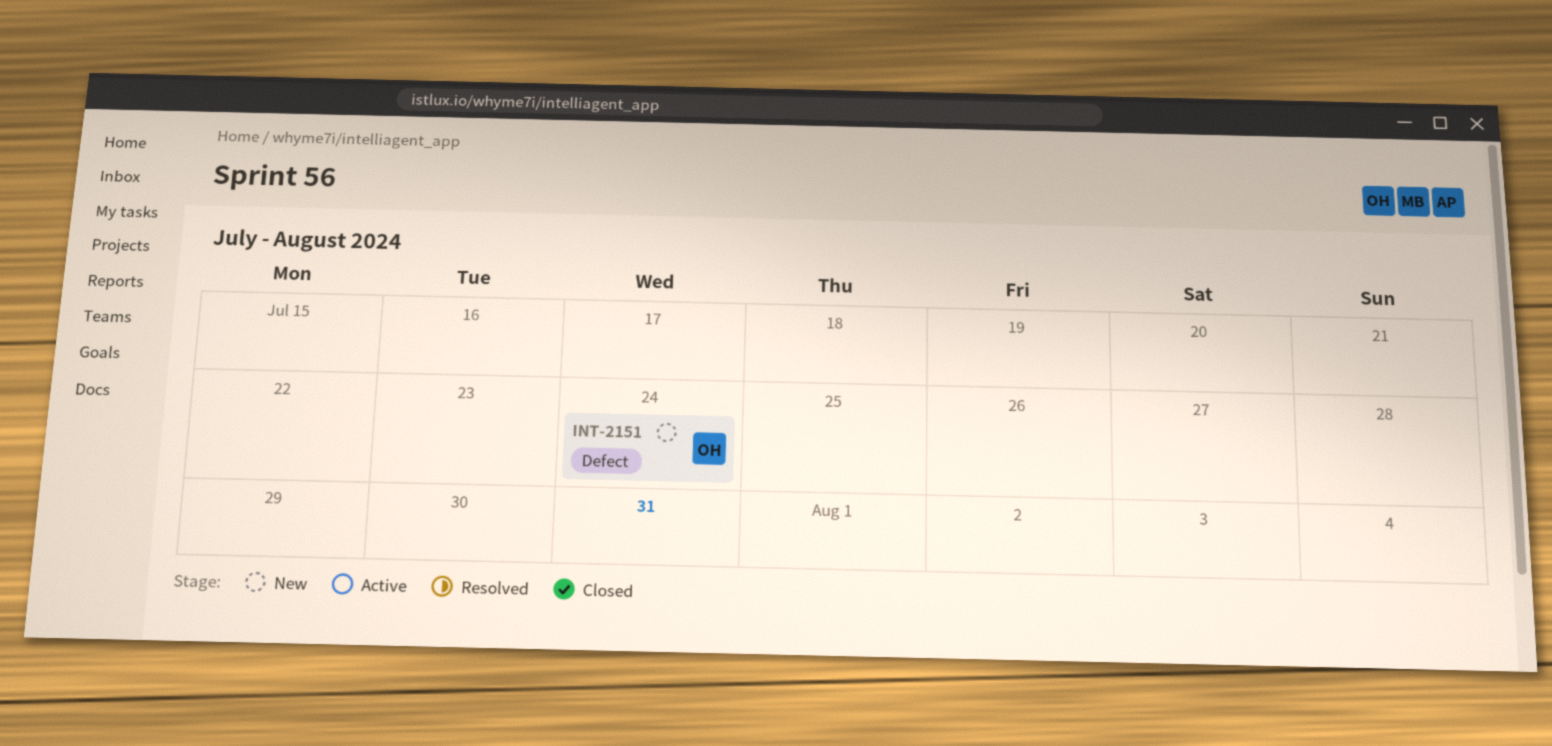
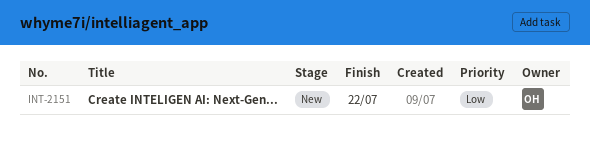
INT-2151, due: Jul 24 -> Jul 22

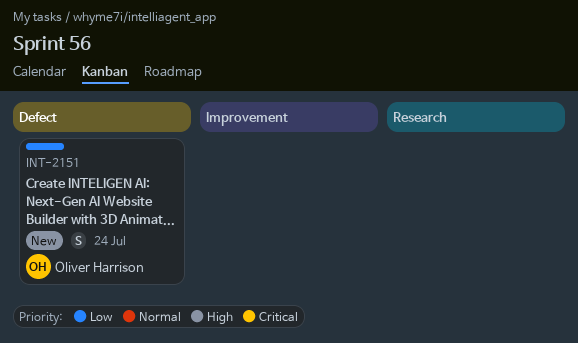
INT-2151, due: Jul 22 -> Jul 24

